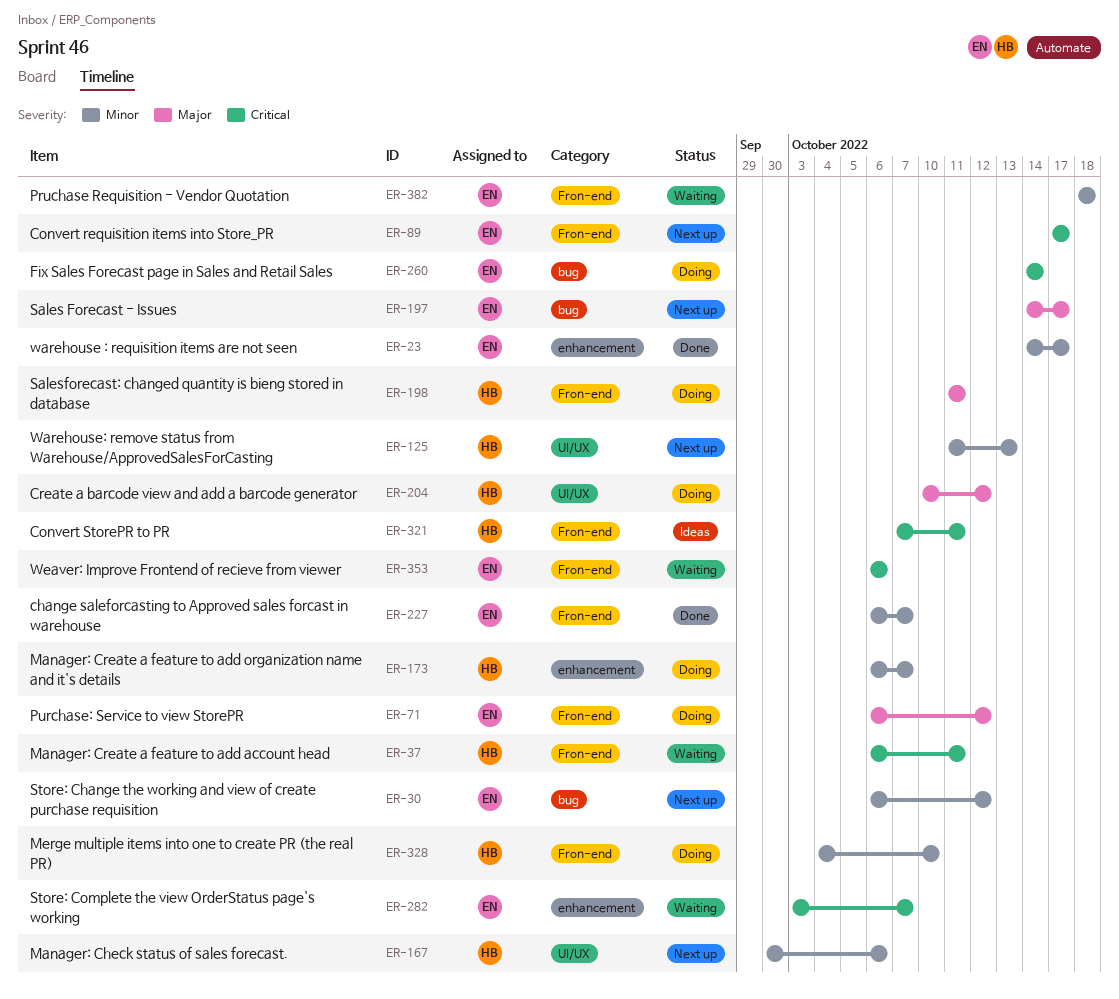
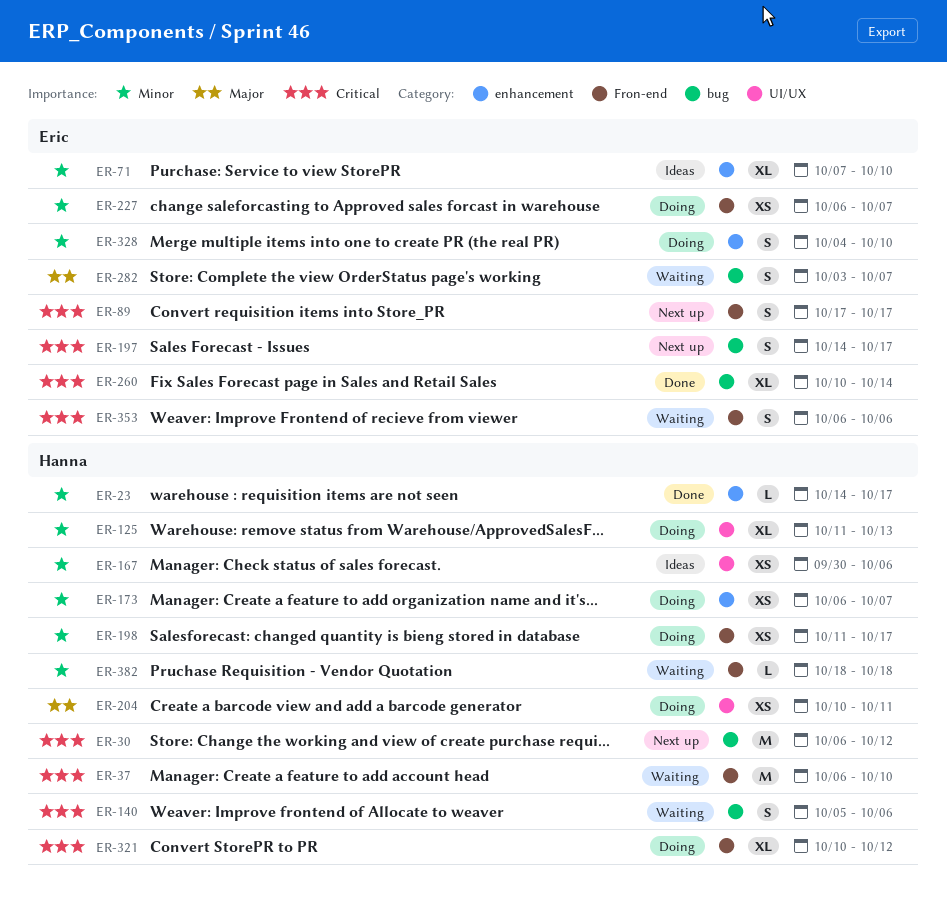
ER-23, owner: Eric -> Hanna
ER-30, owner: Eric -> Hanna
ER-30, priority: Minor -> Critical
ER-37, due: Oct 11 -> Oct 10
ER-71, status: Doing -> Ideas
ER-71, priority: Major -> Minor
ER-71, label: Fron-end -> enhancement
ER-71, start: Oct 6 -> Oct 7
ER-71, due: Oct 12 -> Oct 10
ER-125, status: Next up -> Doing
ER-140: none -> present
ER-167, status: Next up -> Ideas
ER-197, priority: Major -> Critical
ER-198, priority: Major -> Minor
ER-198, due: Oct 11 -> Oct 17
ER-204, due: Oct 12 -> Oct 11
ER-227, status: Done -> Doing
ER-260, status: Doing -> Done
ER-260, start: Oct 14 -> Oct 10
ER-282, priority: Critical -> Major
ER-282, label: enhancement -> bug
ER-321, status: Ideas -> Doing
ER-321, start: Oct 7 -> Oct 10
ER-321, due: Oct 11 -> Oct 12
ER-328, owner: Hanna -> Eric
ER-328, label: Fron-end -> enhancement
ER-382, owner: Eric -> Hanna

